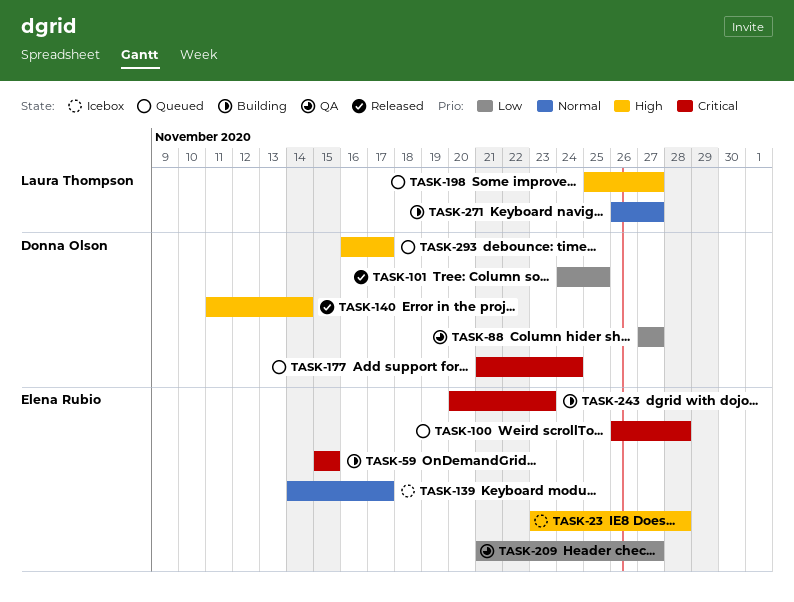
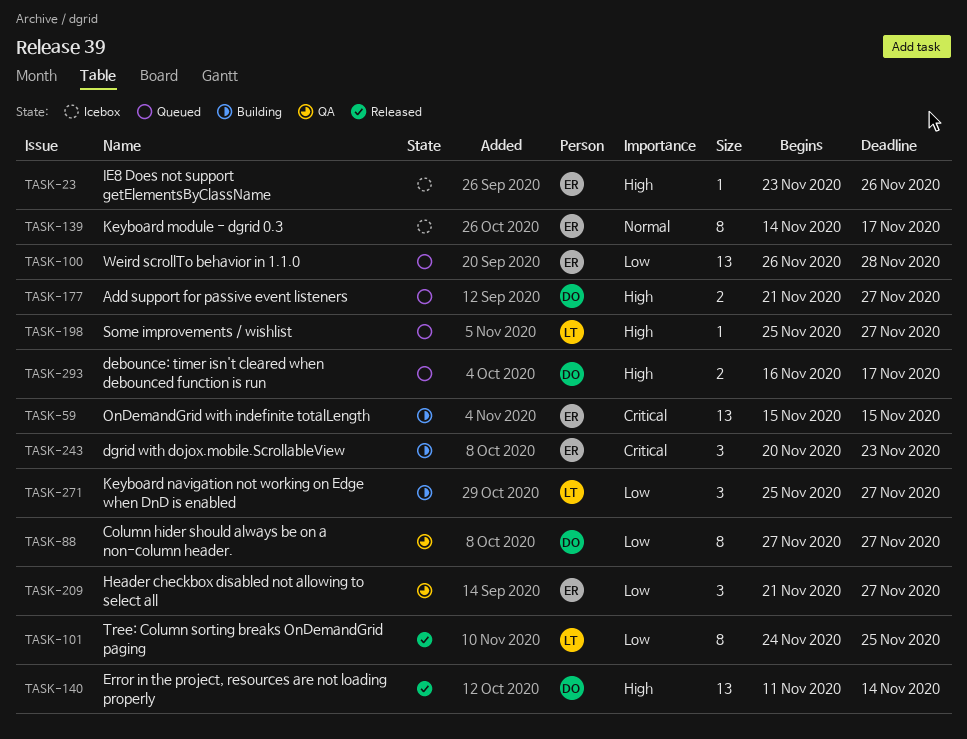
TASK-23, due: Nov 28 -> Nov 26
TASK-100, priority: Critical -> Low
TASK-101, owner: Donna Olson -> Laura Thompson
TASK-177, priority: Critical -> High
TASK-177, due: Nov 24 -> Nov 27
TASK-271, priority: Normal -> Low
TASK-271, start: Nov 26 -> Nov 25

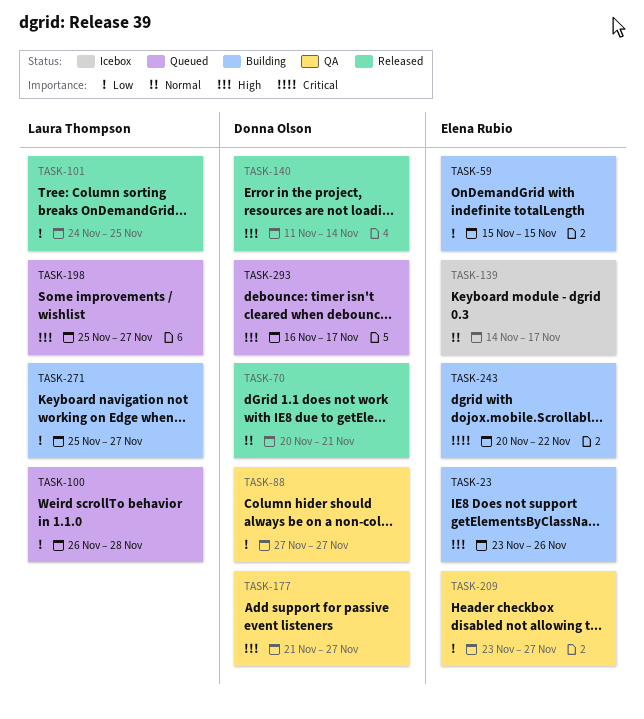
TASK-23, status: Icebox -> Building
TASK-59, priority: Critical -> Low
TASK-70: none -> present
TASK-100, owner: Elena Rubio -> Laura Thompson
TASK-177, status: Queued -> QA
TASK-209, start: Nov 21 -> Nov 23
TASK-243, due: Nov 23 -> Nov 22

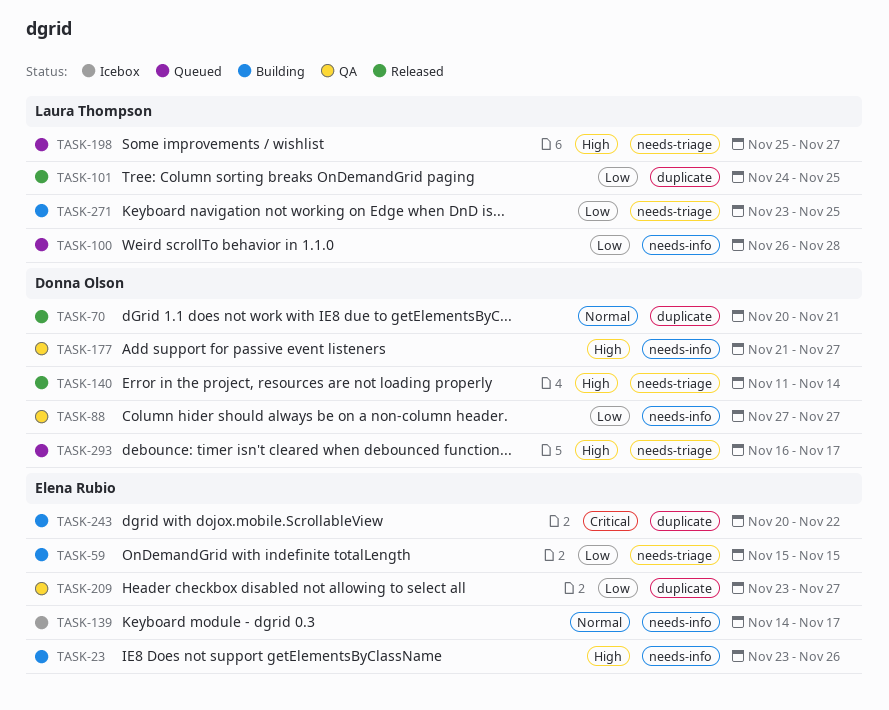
TASK-271, start: Nov 25 -> Nov 23
TASK-271, due: Nov 27 -> Nov 25

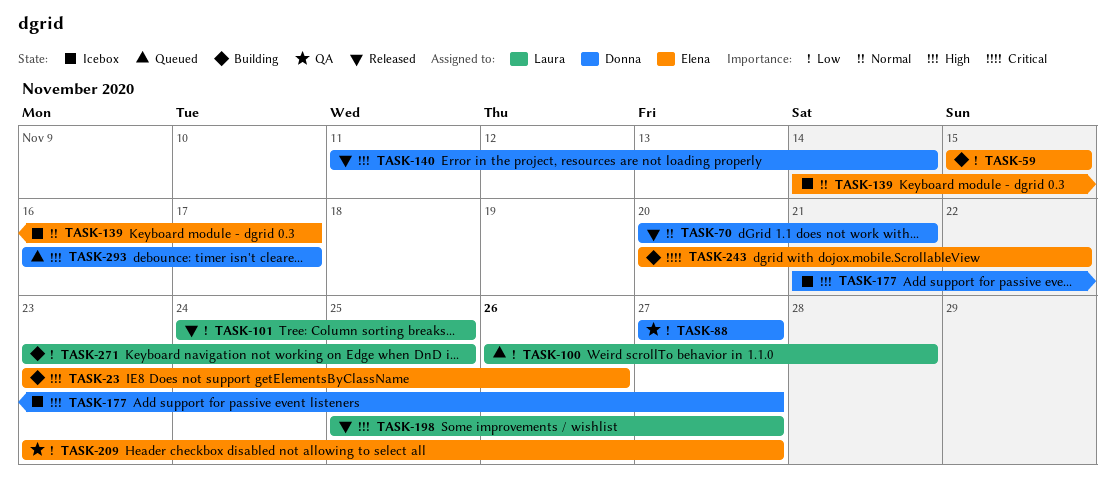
TASK-177, status: QA -> Icebox
TASK-198, status: Queued -> Released

